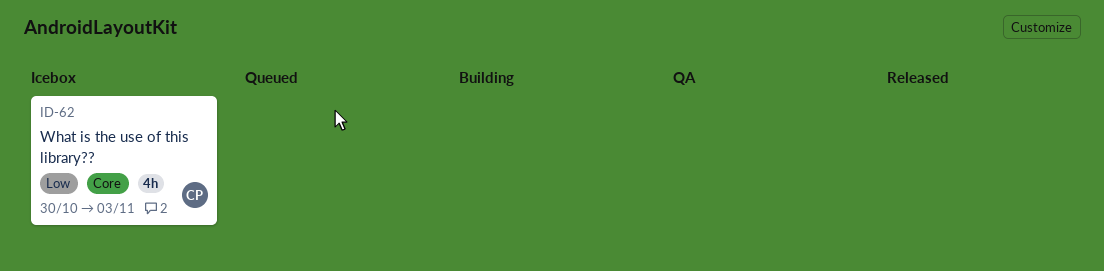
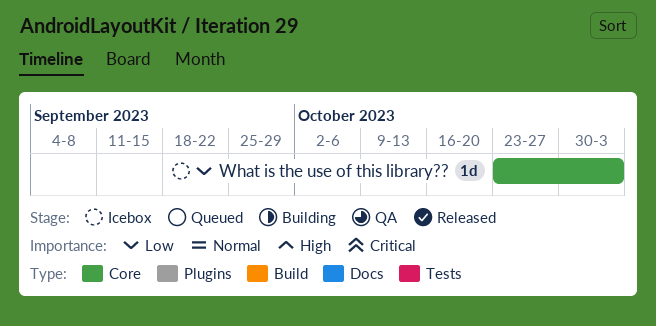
What is the use of this library??, estimate: 4h -> 1d
What is the use of this library??, start: Oct 30 -> Oct 23

